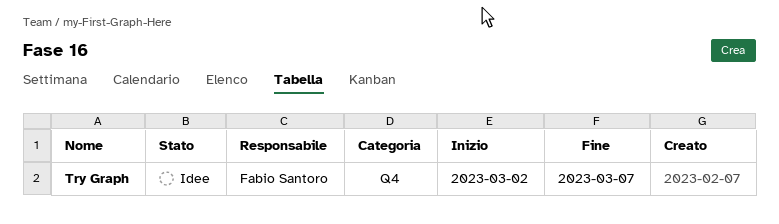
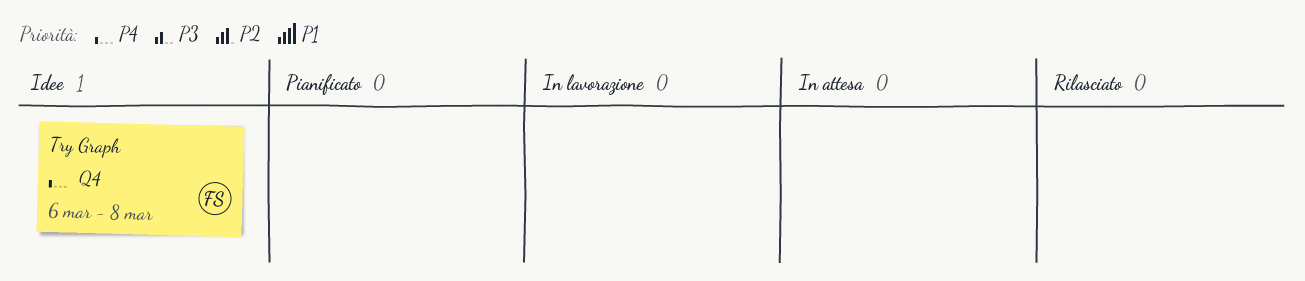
Try Graph, start: Mar 2 -> Mar 6
Try Graph, due: Mar 7 -> Mar 8

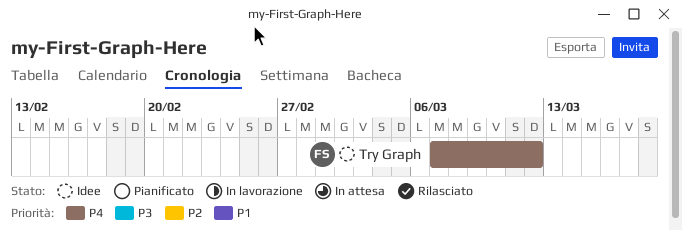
Try Graph, start: Mar 6 -> Mar 7
Try Graph, due: Mar 8 -> Mar 12

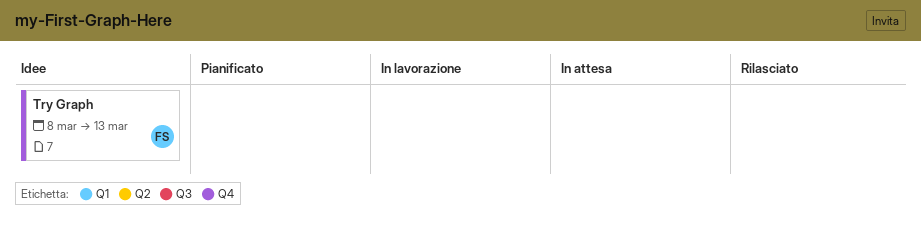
Try Graph, start: Mar 7 -> Mar 8
Try Graph, due: Mar 12 -> Mar 13

